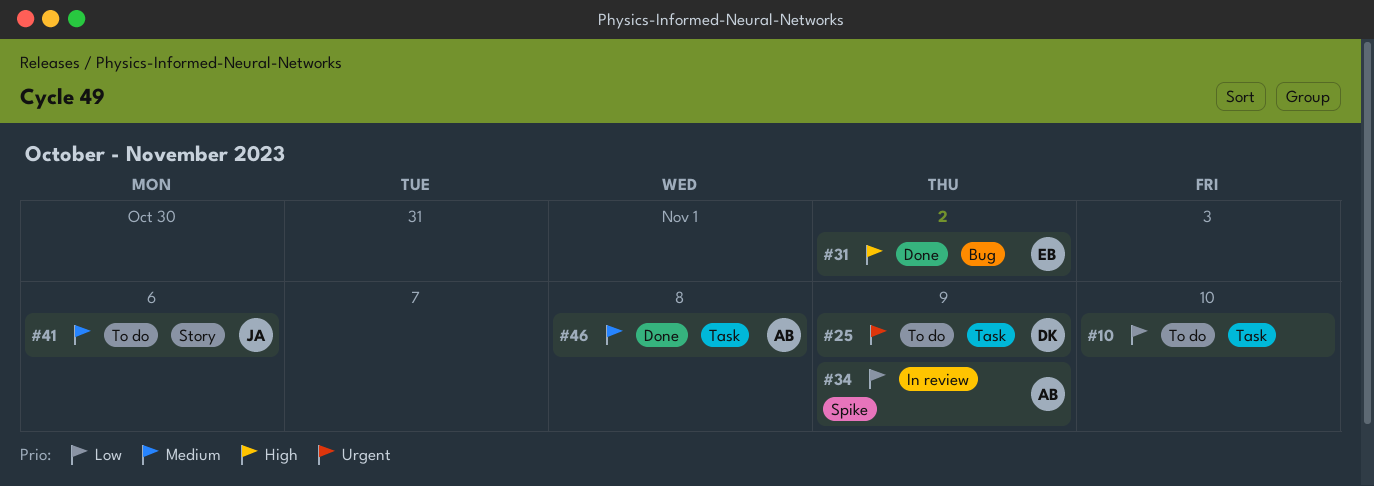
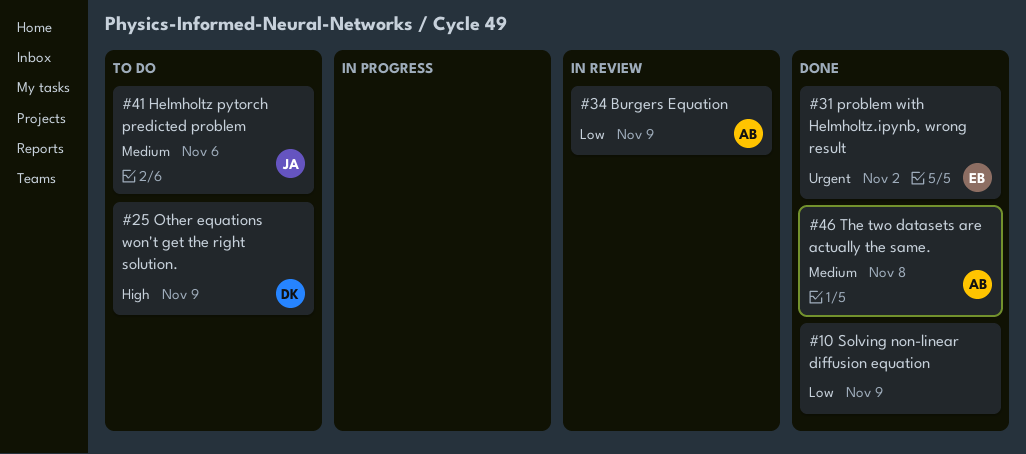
#10, status: To do -> Done
#10, due: Nov 10 -> Nov 9
#25, priority: Urgent -> High
#31, priority: High -> Urgent

